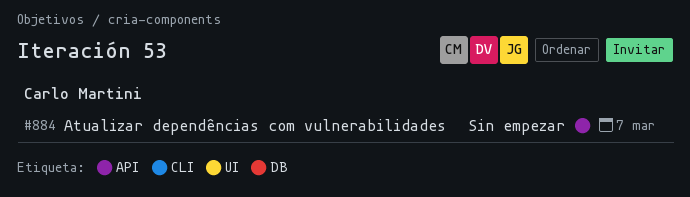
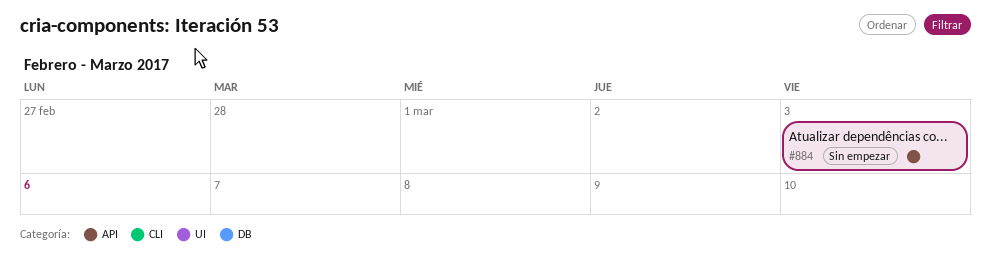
#884, due: Mar 7 -> Mar 3

